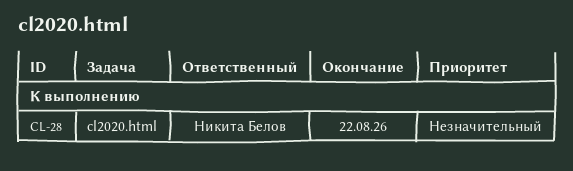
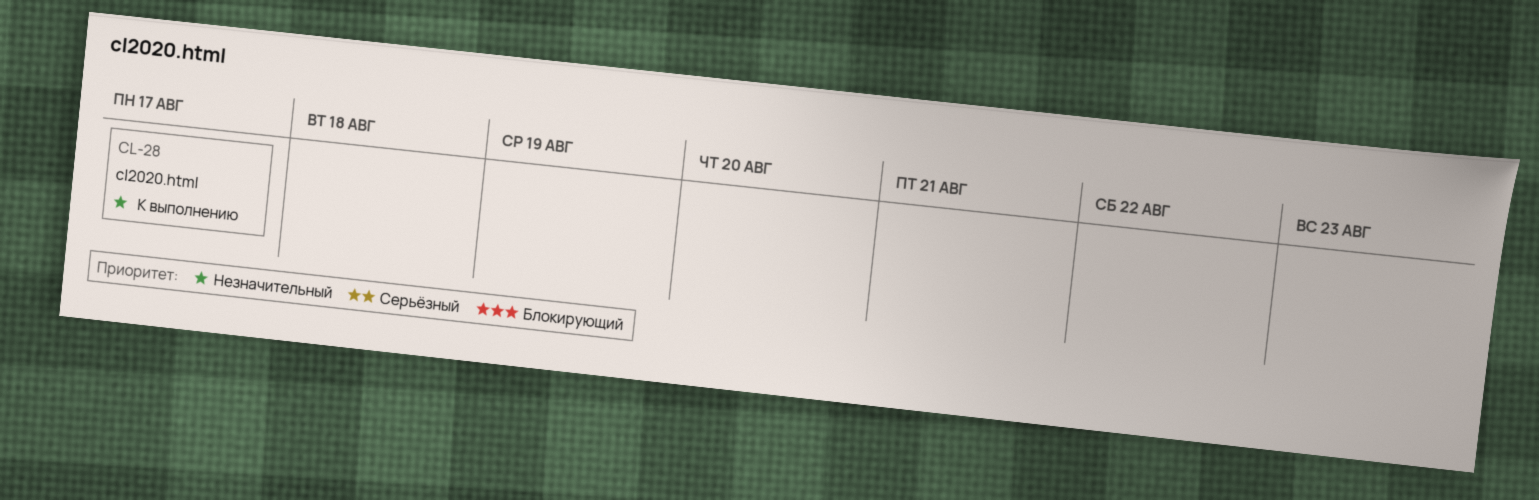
CL-28, due: Aug 22 -> Aug 17

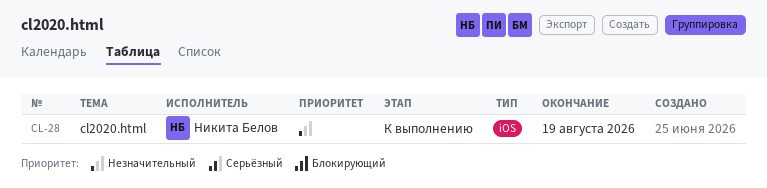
CL-28, due: Aug 17 -> Aug 19

